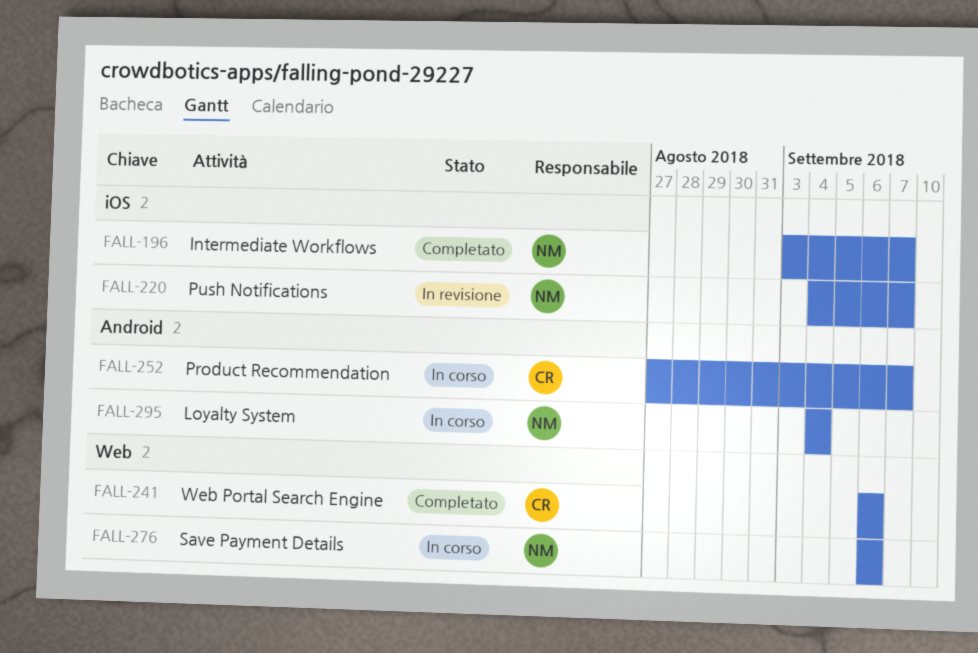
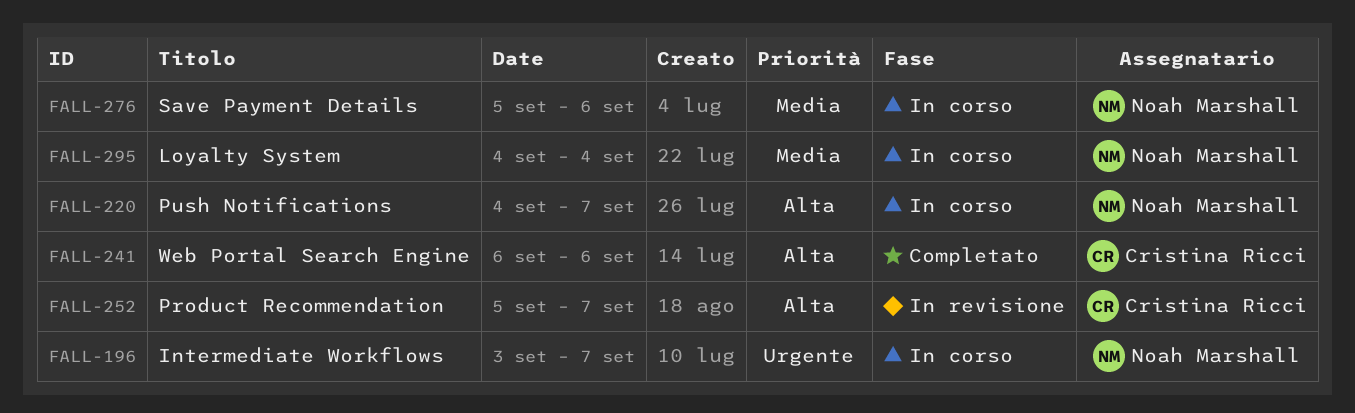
FALL-196, status: Completato -> In corso
FALL-220, status: In revisione -> In corso
FALL-252, status: In corso -> In revisione
FALL-252, start: Aug 27 -> Sep 5
FALL-276, start: Sep 6 -> Sep 5

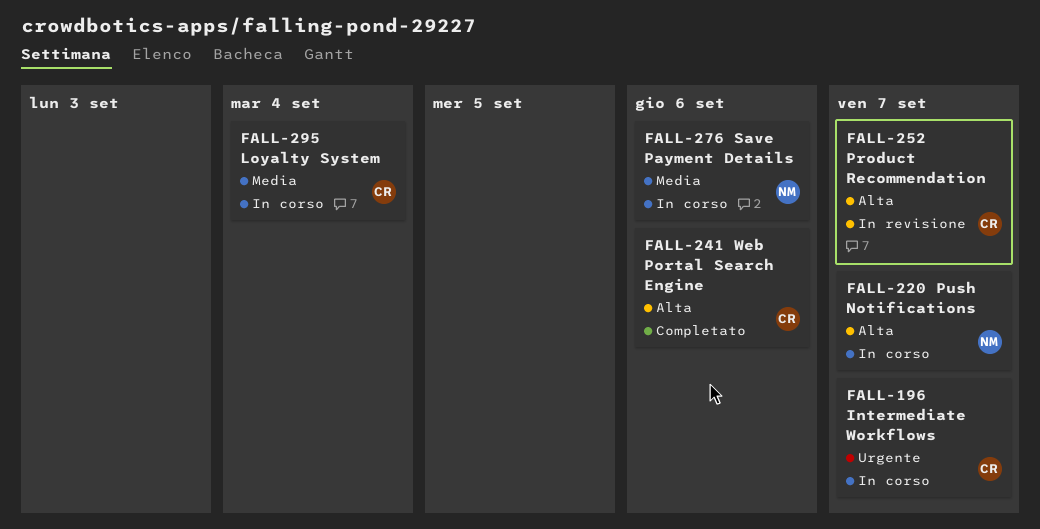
FALL-196, owner: Noah Marshall -> Cristina Ricci
FALL-295, owner: Noah Marshall -> Cristina Ricci

